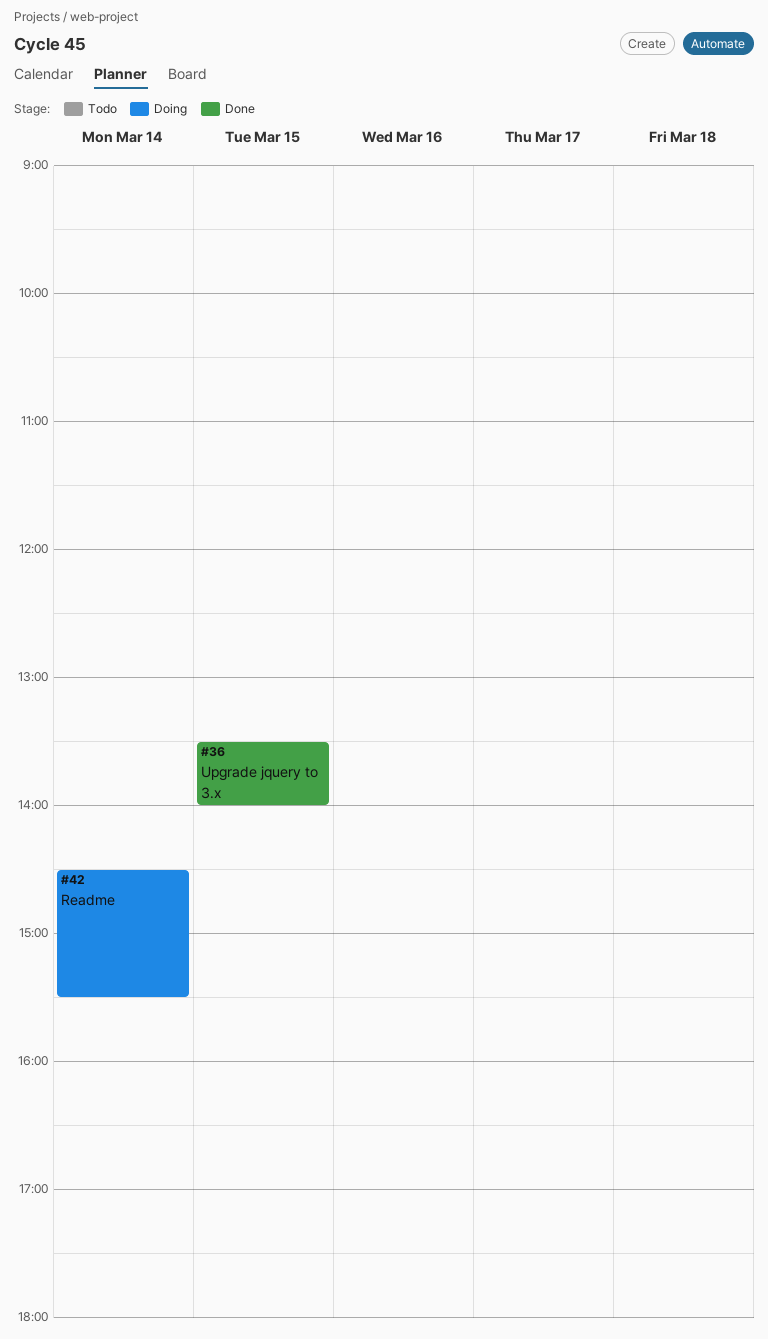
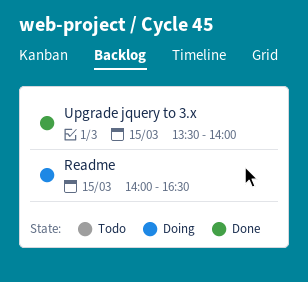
Readme, day: Mar 14 -> Mar 15
Readme, begins: 14:30 -> 14:00
Readme, ends: 15:30 -> 16:30

